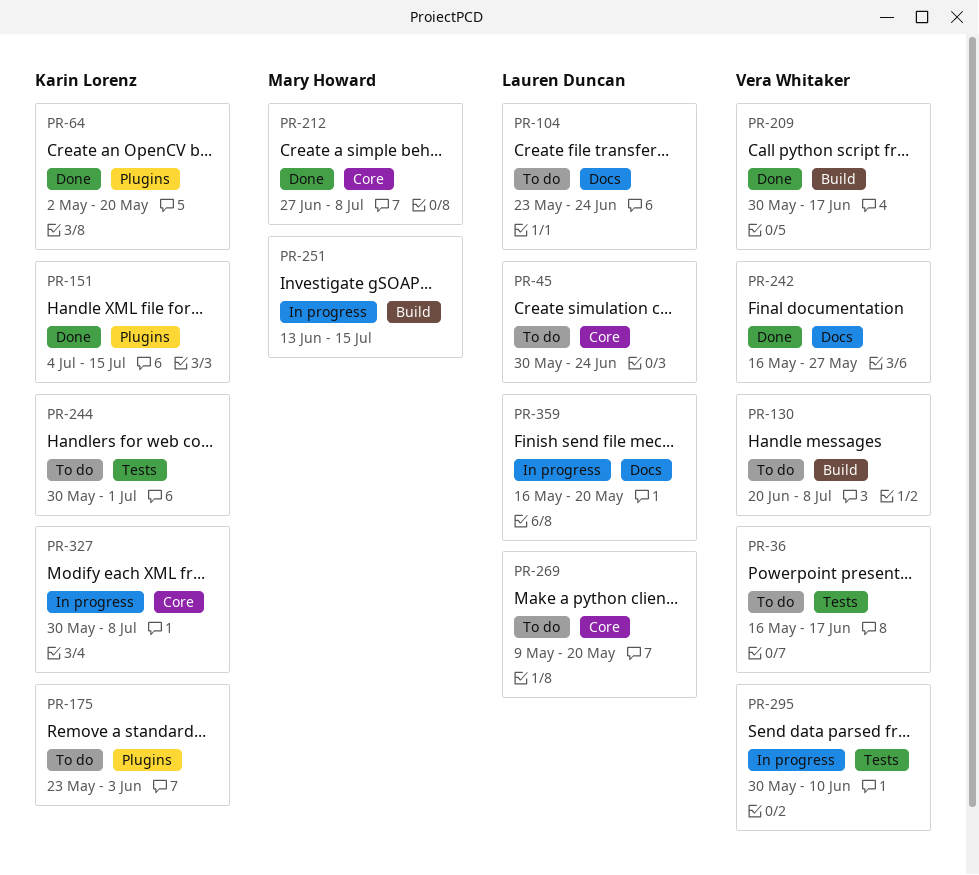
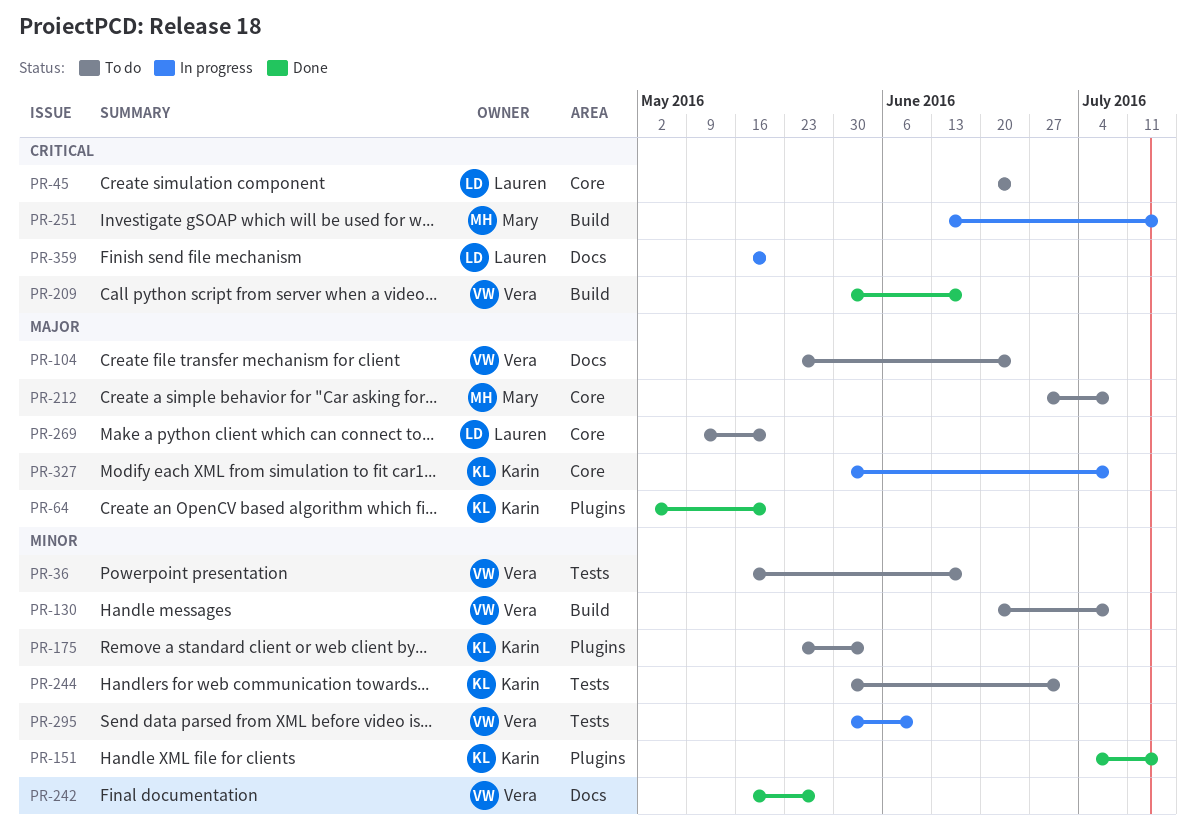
PR-45, start: May 30 -> Jun 20
PR-104, owner: Lauren Duncan -> Vera Whitaker
PR-212, status: Done -> To do

